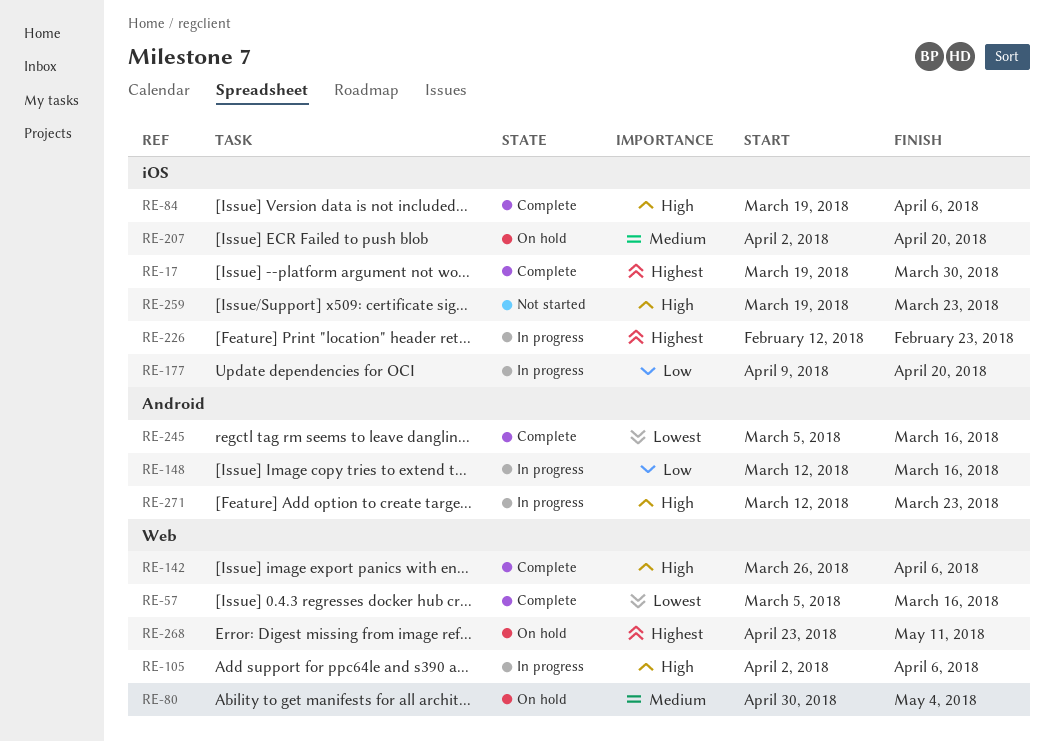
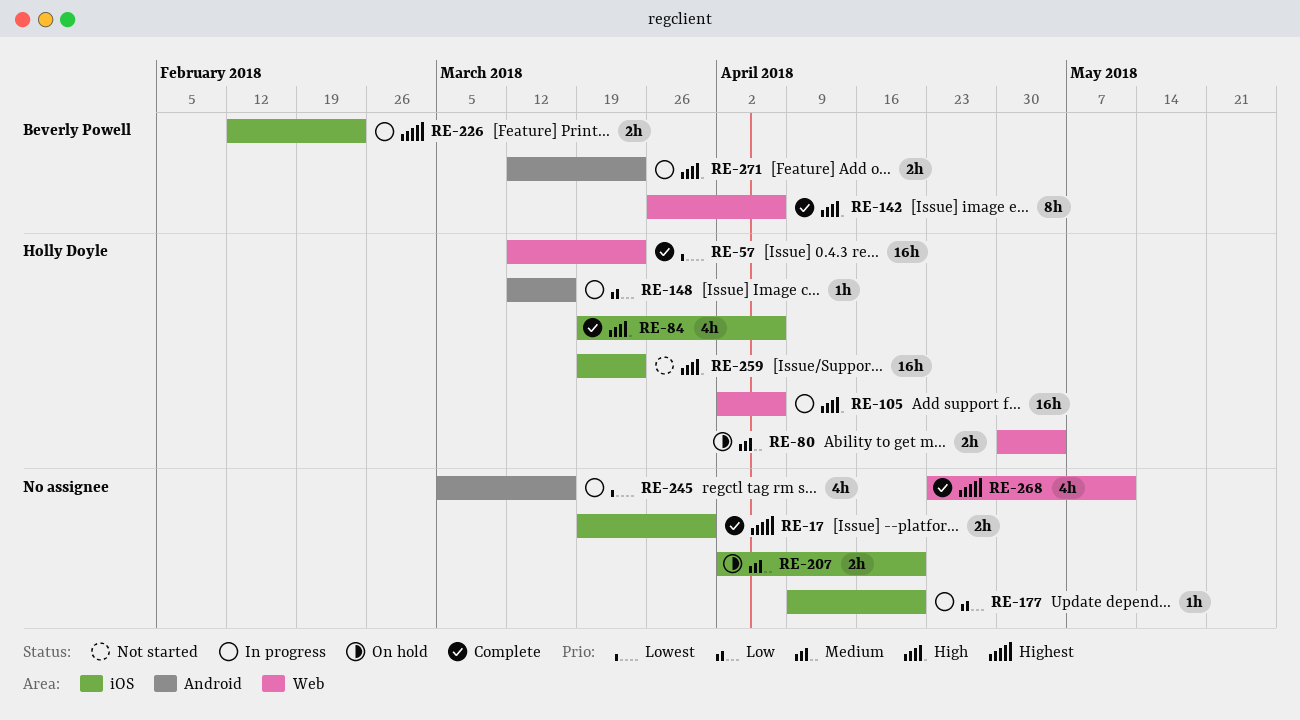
RE-57, start: Mar 5 -> Mar 12
RE-57, due: Mar 16 -> Mar 23
RE-245, status: Complete -> In progress
RE-268, status: On hold -> Complete

